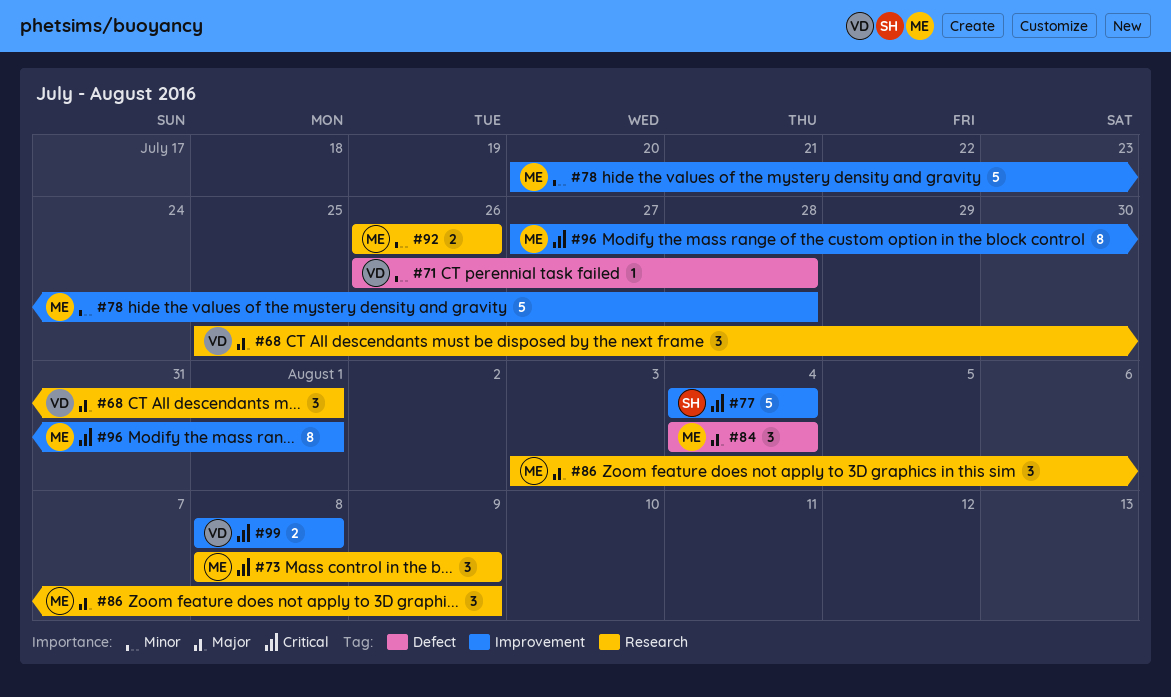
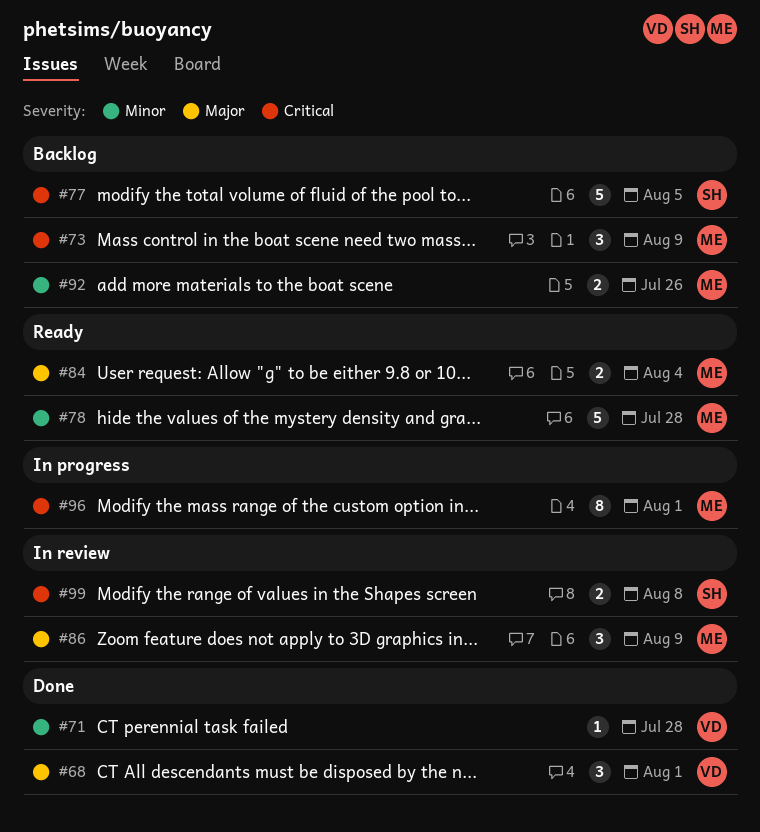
#77, due: Aug 4 -> Aug 5
#84, estimate: 3 -> 2
#99, owner: VD -> SH

